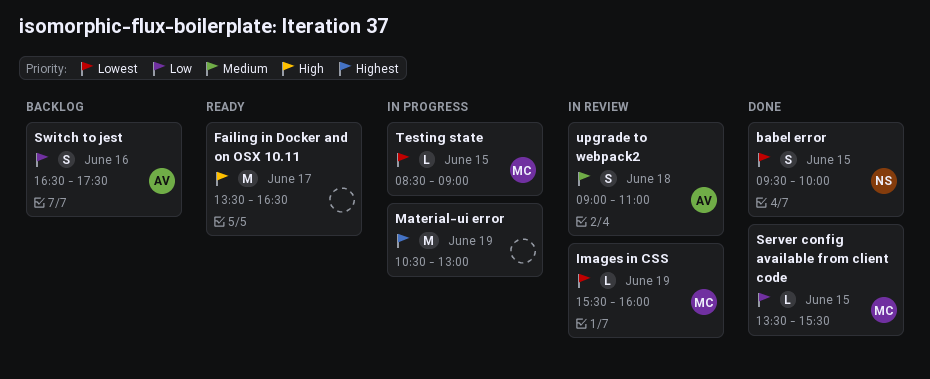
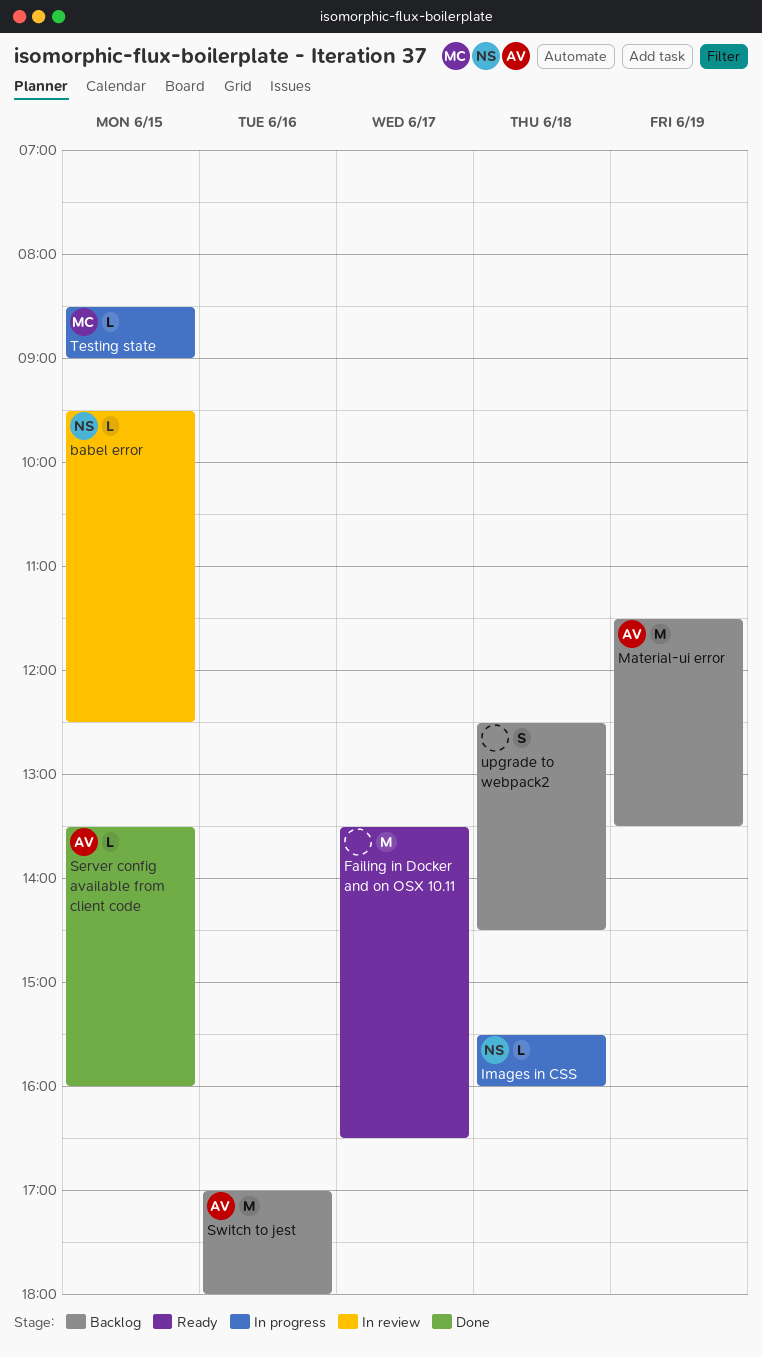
babel error, status: Done -> In review
babel error, estimate: S -> L
babel error, ends: 10:00 -> 12:30
Images in CSS, status: In review -> In progress
Images in CSS, owner: MC -> NS
Images in CSS, day: Jun 19 -> Jun 18
Material-ui error, status: In progress -> Backlog
Material-ui error, owner: none -> AV
Material-ui error, begins: 10:30 -> 11:30
Material-ui error, ends: 13:00 -> 13:30
Server config available from client code, owner: MC -> AV
Server config available from client code, ends: 15:30 -> 16:00
Switch to jest, estimate: S -> M
Switch to jest, begins: 16:30 -> 17:00
Switch to jest, ends: 17:30 -> 18:00
upgrade to webpack2, status: In review -> Backlog
upgrade to webpack2, owner: AV -> none
upgrade to webpack2, begins: 09:00 -> 12:30
upgrade to webpack2, ends: 11:00 -> 14:30

